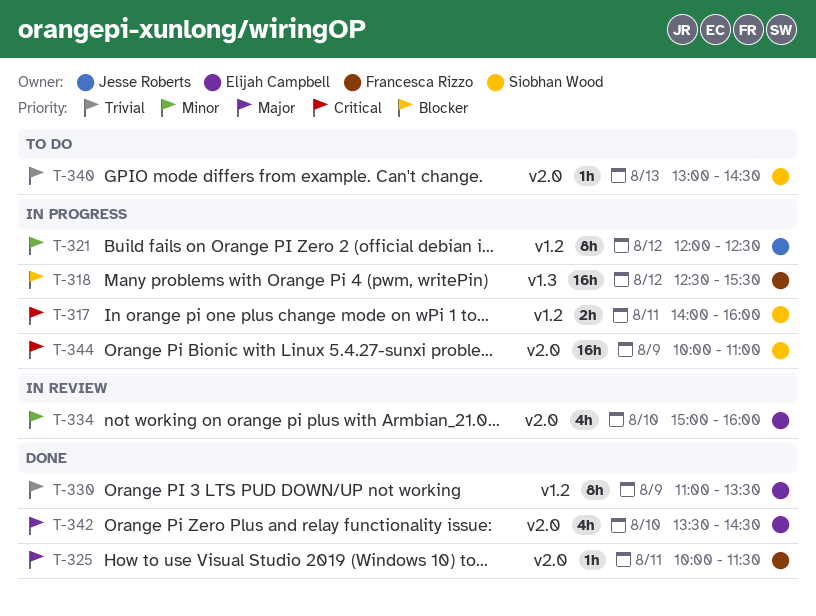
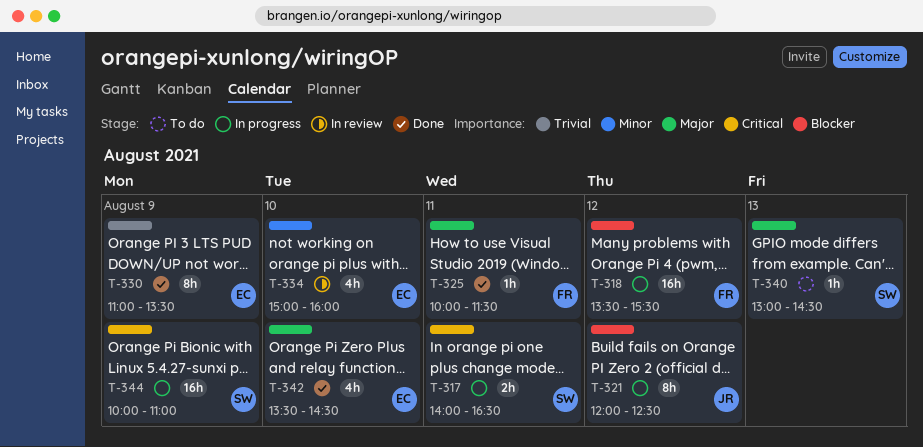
T-317, ends: 16:00 -> 16:30
T-318, begins: 12:30 -> 13:30
T-321, priority: Minor -> Blocker
T-340, priority: Trivial -> Major

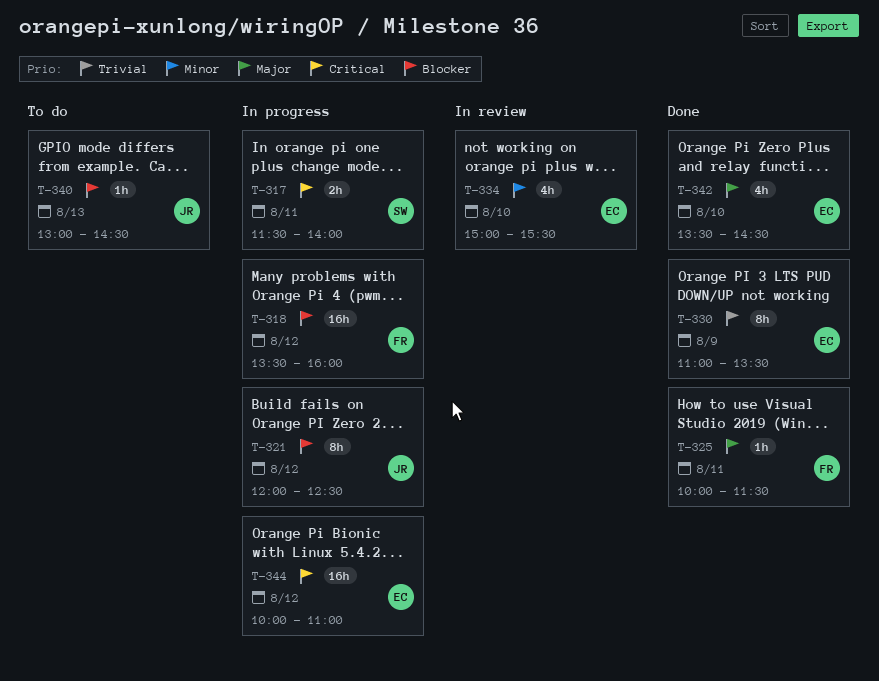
T-317, begins: 14:00 -> 11:30
T-317, ends: 16:30 -> 14:00
T-318, ends: 15:30 -> 16:00
T-334, ends: 16:00 -> 15:30
T-340, owner: SW -> JR
T-340, priority: Major -> Blocker
T-344, owner: SW -> EC
T-344, day: Aug 9 -> Aug 12

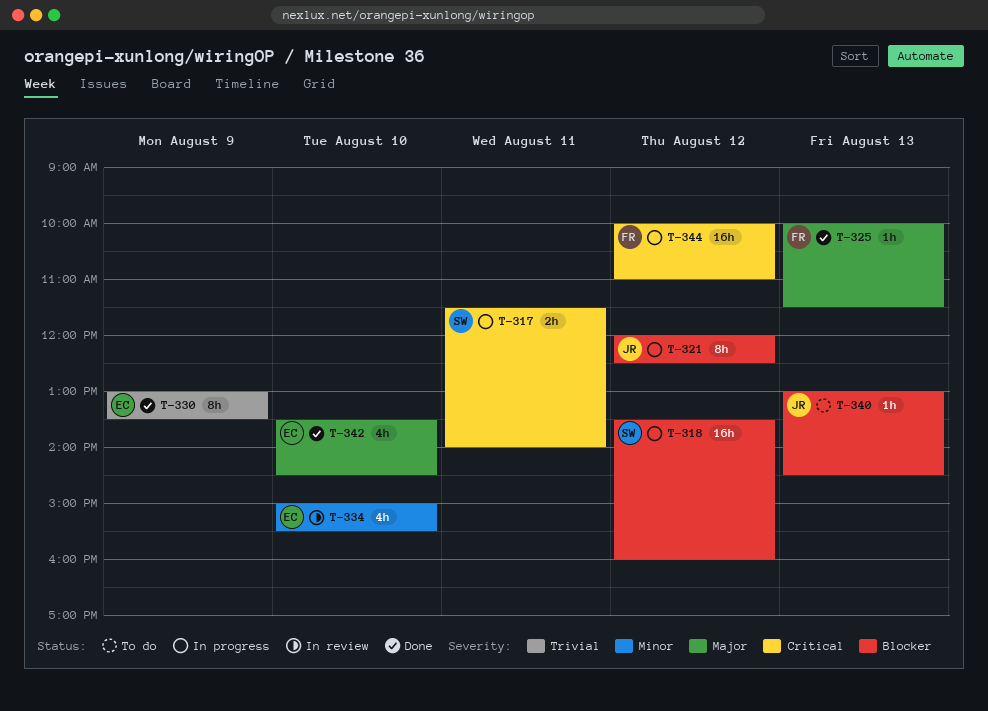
T-318, owner: FR -> SW
T-325, day: Aug 11 -> Aug 13
T-330, begins: 11:00 -> 13:00
T-344, owner: EC -> FR

